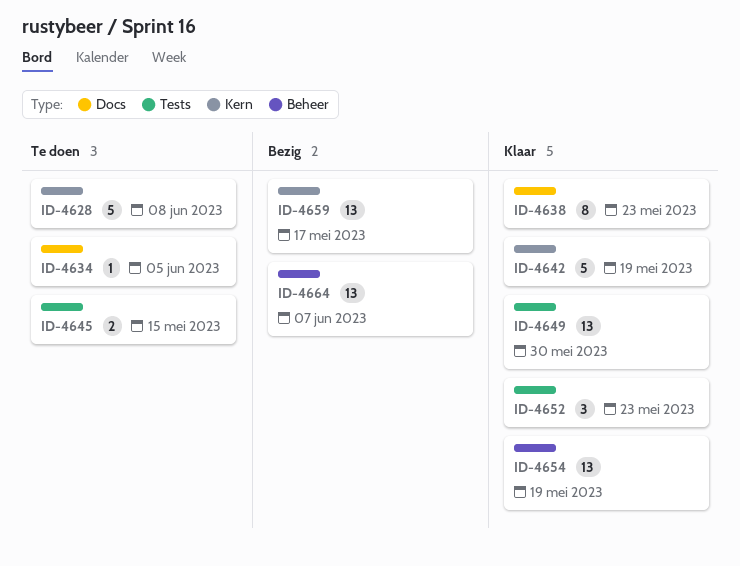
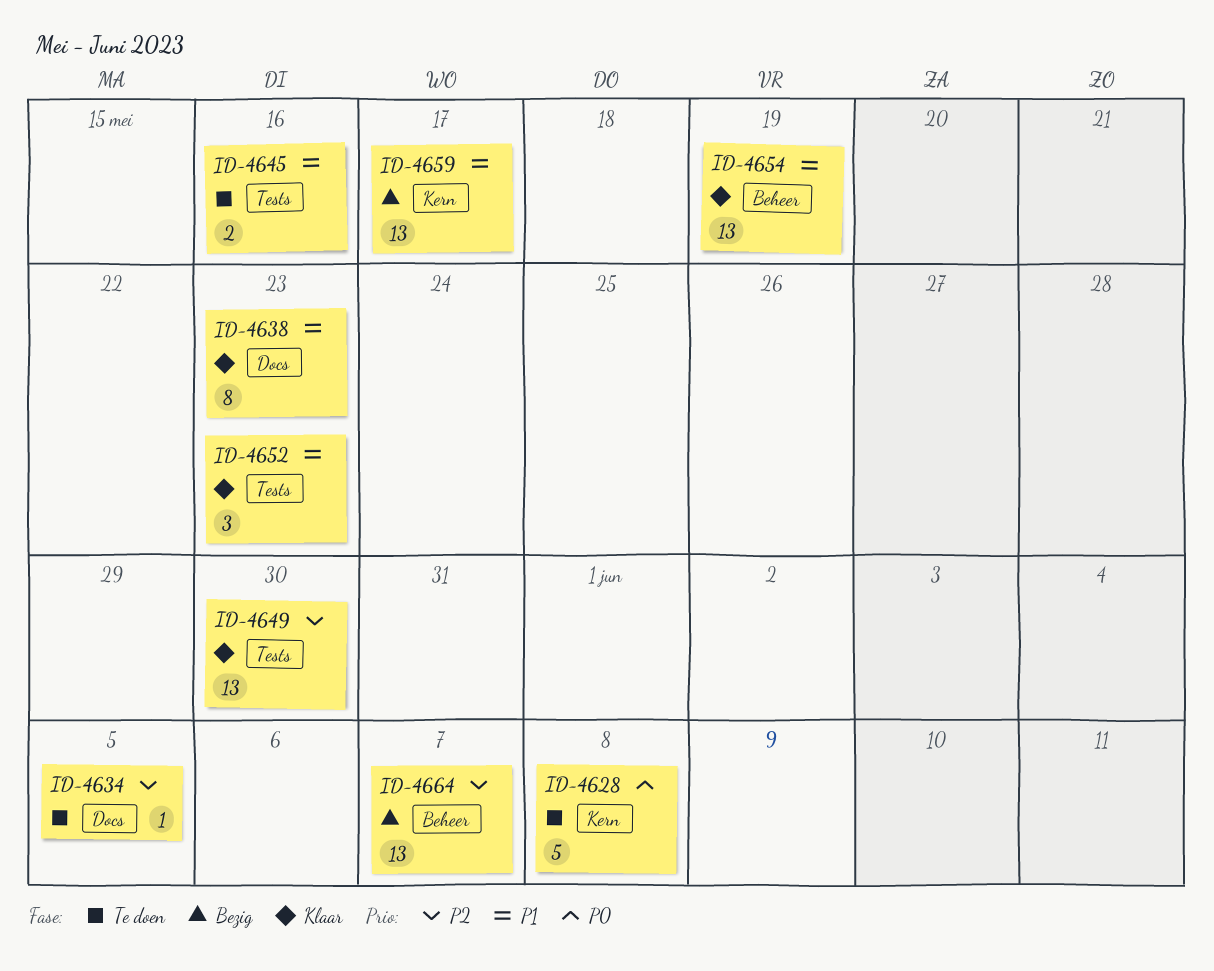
ID-4642: present -> none
ID-4645, due: May 15 -> May 16

